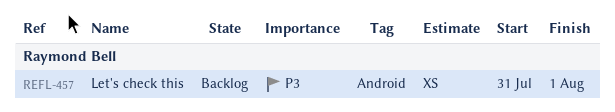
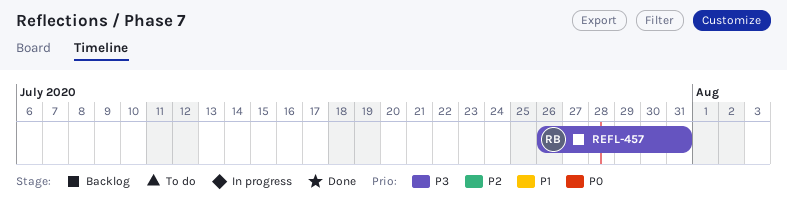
REFL-457, start: Jul 31 -> Jul 26
REFL-457, due: Aug 1 -> Jul 31

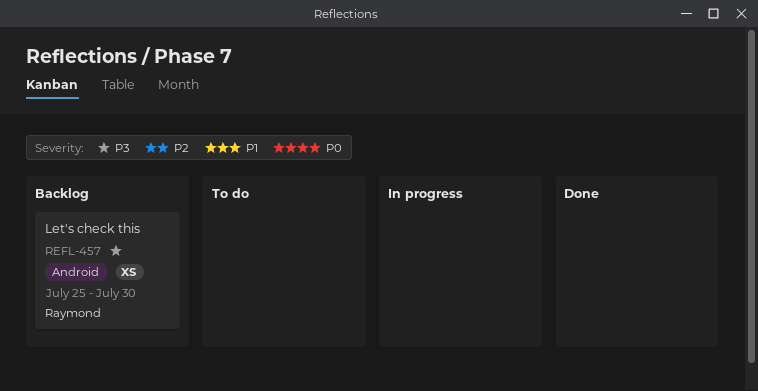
REFL-457, start: Jul 26 -> Jul 25
REFL-457, due: Jul 31 -> Jul 30

